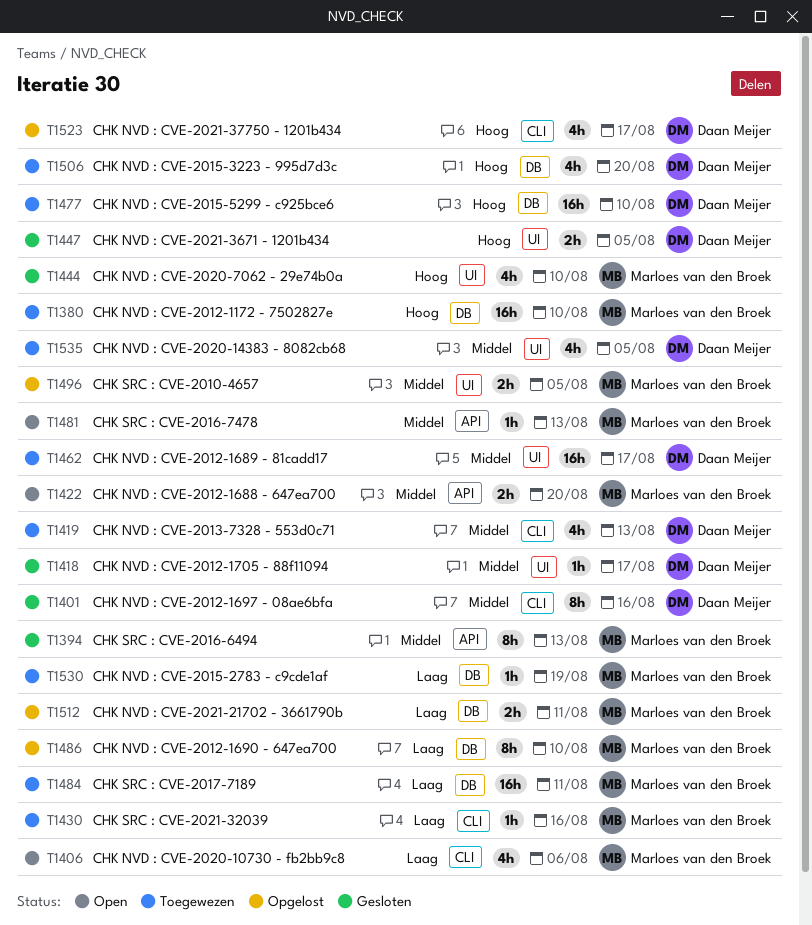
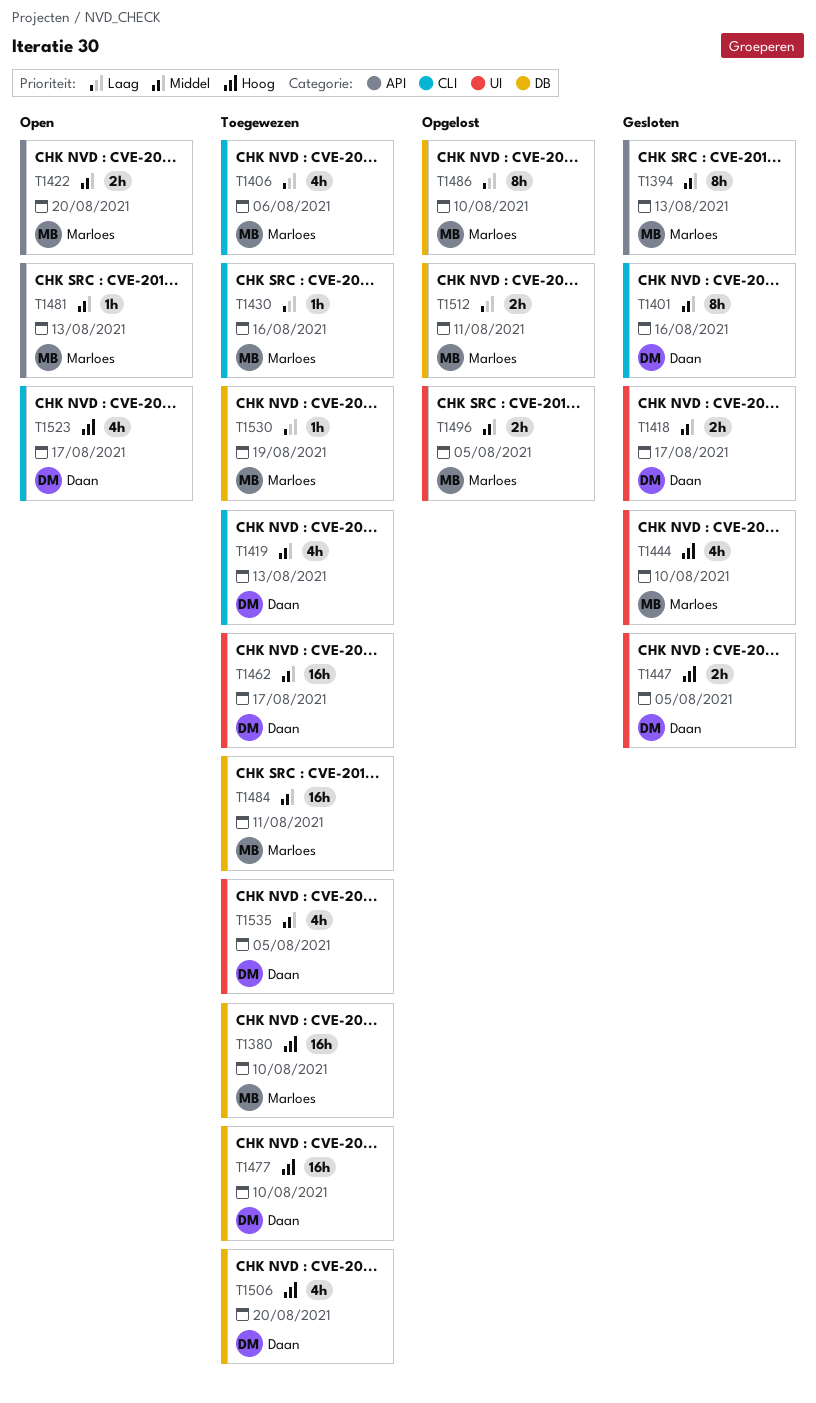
T1406, status: Open -> Toegewezen
T1418, estimate: 1h -> 2h
T1484, priority: Laag -> Middel
T1523, status: Opgelost -> Open

